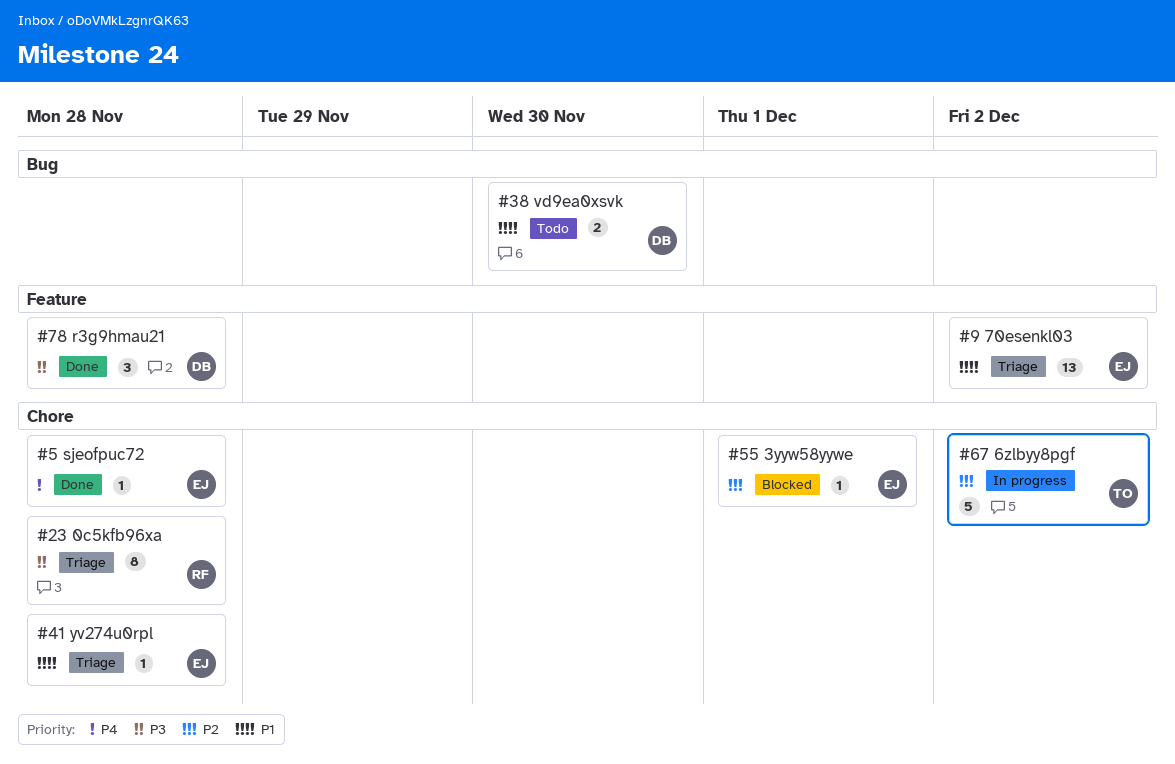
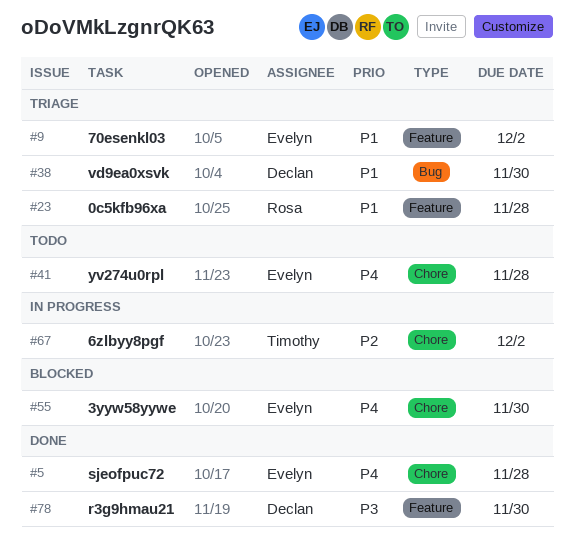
#23, priority: P3 -> P1
#23, label: Chore -> Feature
#38, status: Todo -> Triage
#41, status: Triage -> Todo
#41, priority: P1 -> P4
#55, priority: P2 -> P4
#55, due: Dec 1 -> Nov 30
#78, due: Nov 28 -> Nov 30

